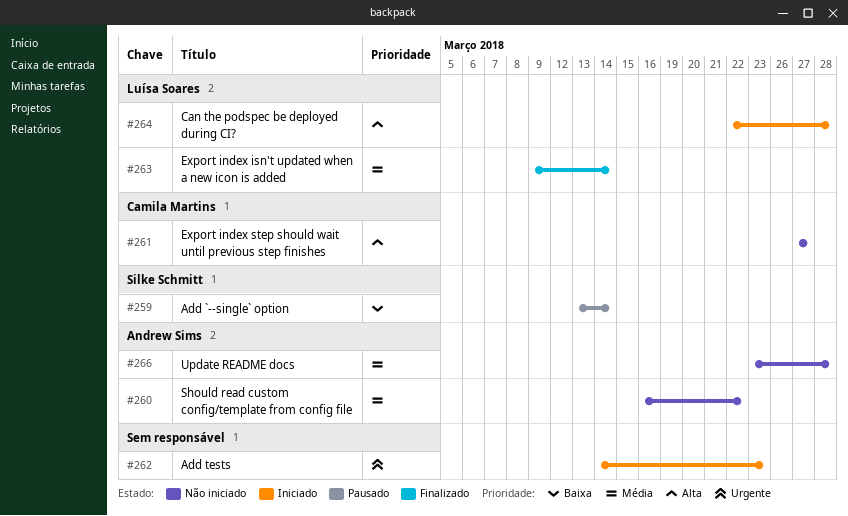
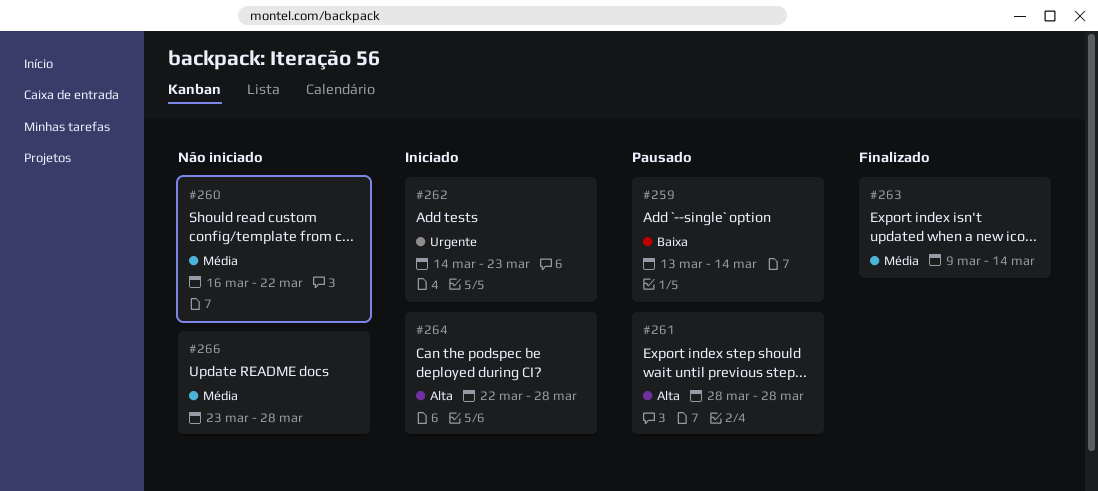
#261, status: Não iniciado -> Pausado
#261, start: Mar 27 -> Mar 28
#261, due: Mar 27 -> Mar 28

